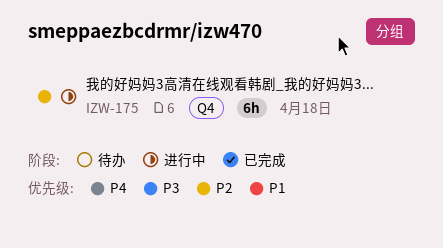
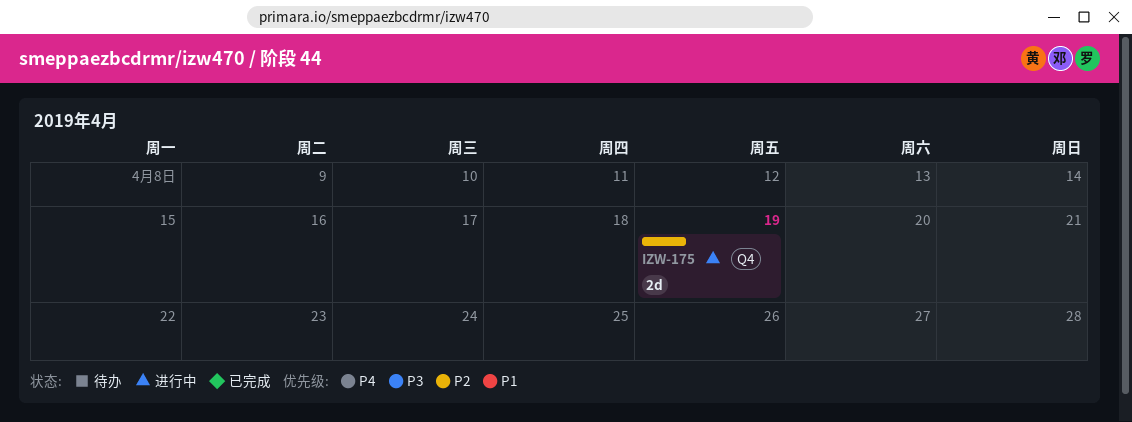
IZW-175, estimate: 6h -> 2d
IZW-175, due: Apr 18 -> Apr 19

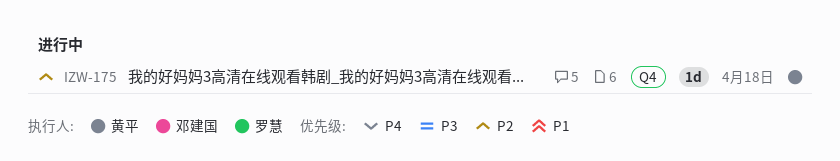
IZW-175, estimate: 2d -> 1d
IZW-175, due: Apr 19 -> Apr 18

